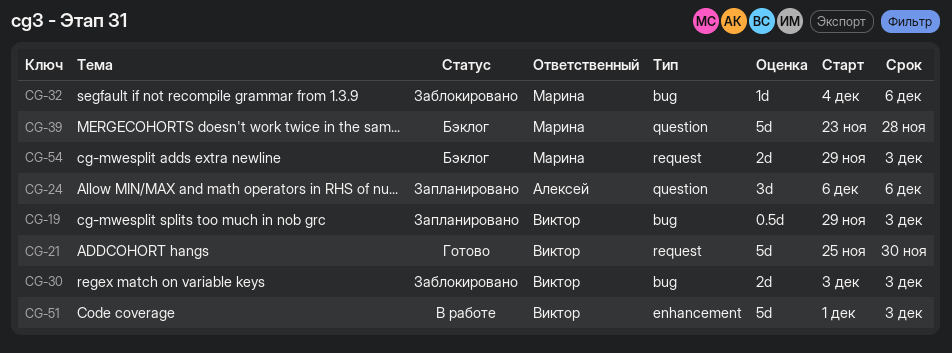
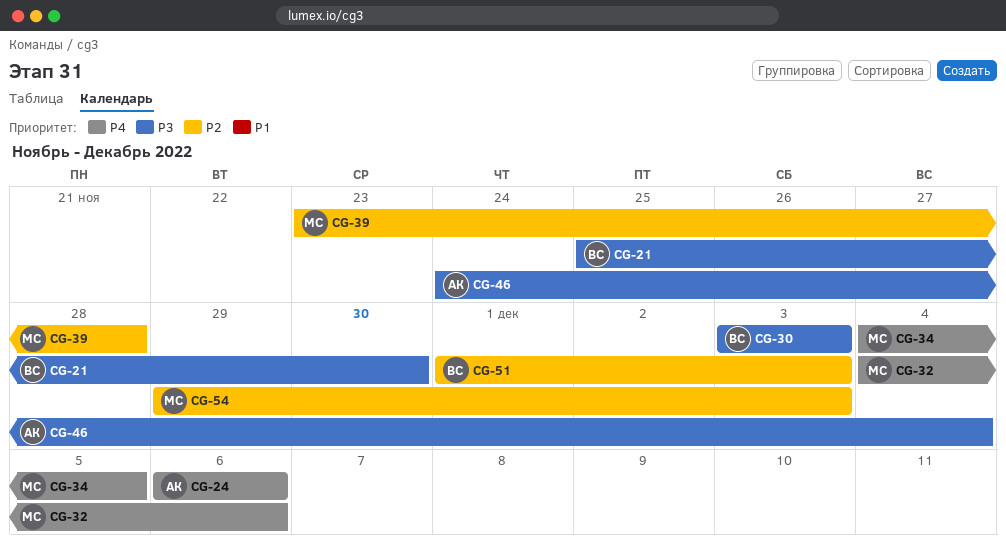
CG-19: present -> none
CG-34: none -> present
CG-46: none -> present

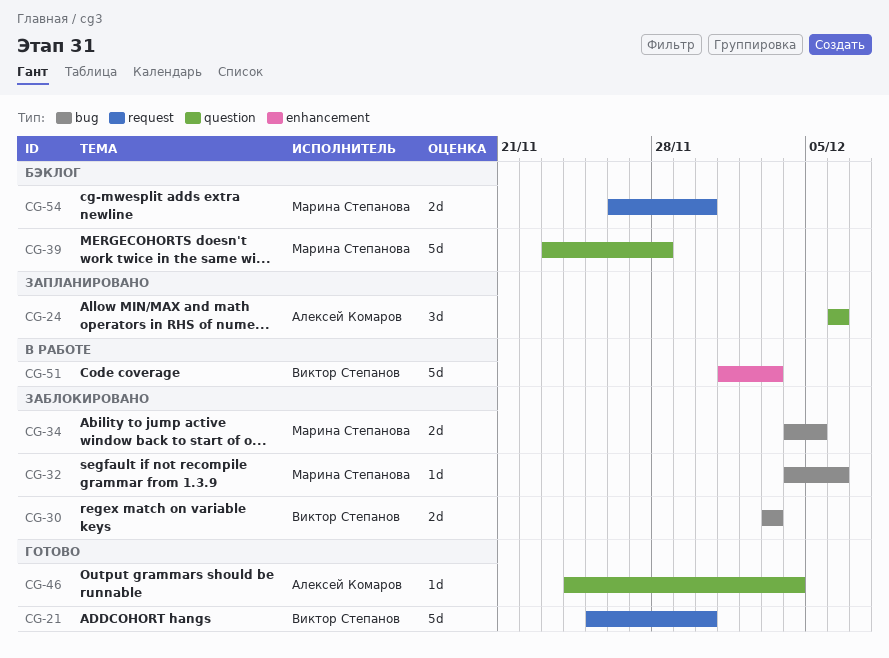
CG-54, start: Nov 29 -> Nov 26
CG-54, due: Dec 3 -> Nov 30

